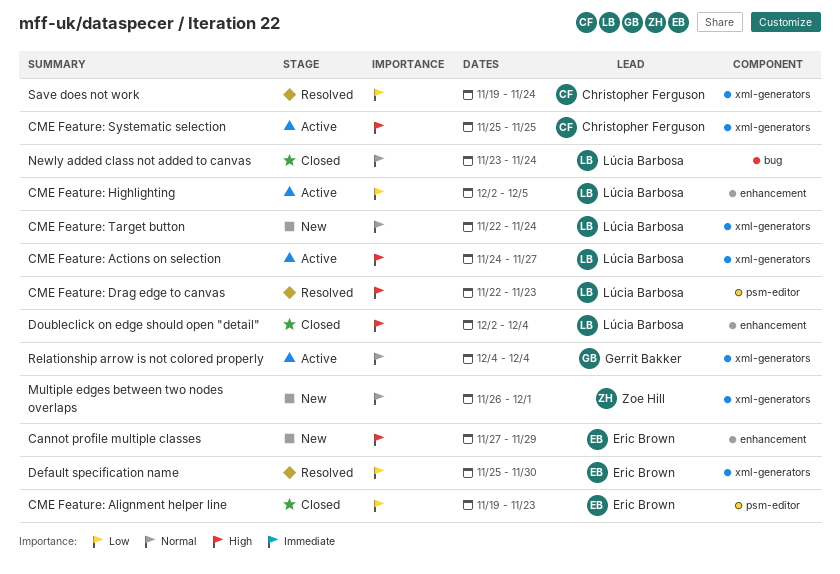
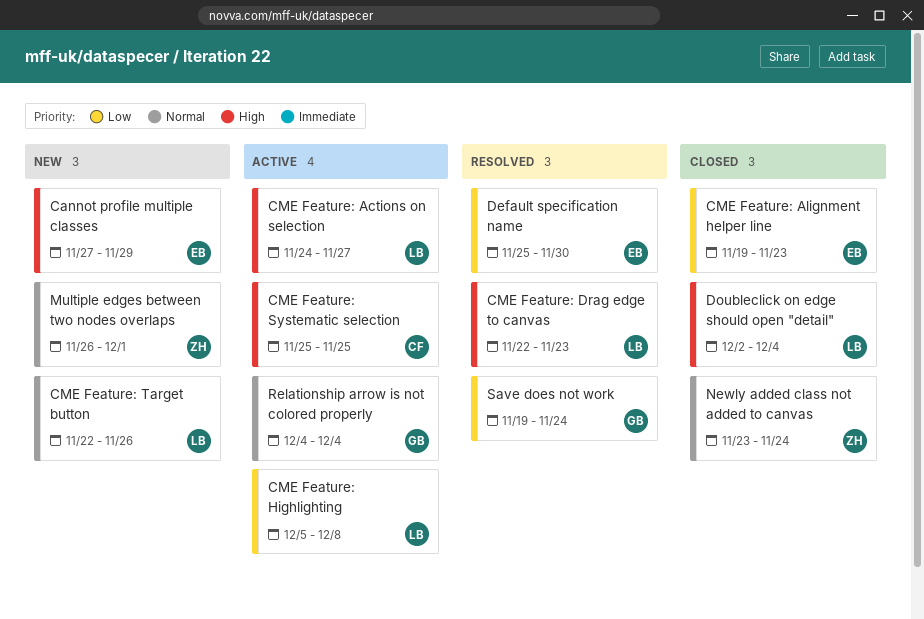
CME Feature: Highlighting, start: Dec 2 -> Dec 5
CME Feature: Highlighting, due: Dec 5 -> Dec 8
CME Feature: Target button, due: Nov 24 -> Nov 26
Newly added class not added to canvas, owner: Lúcia Barbosa -> Zoe Hill
Save does not work, owner: Christopher Ferguson -> Gerrit Bakker

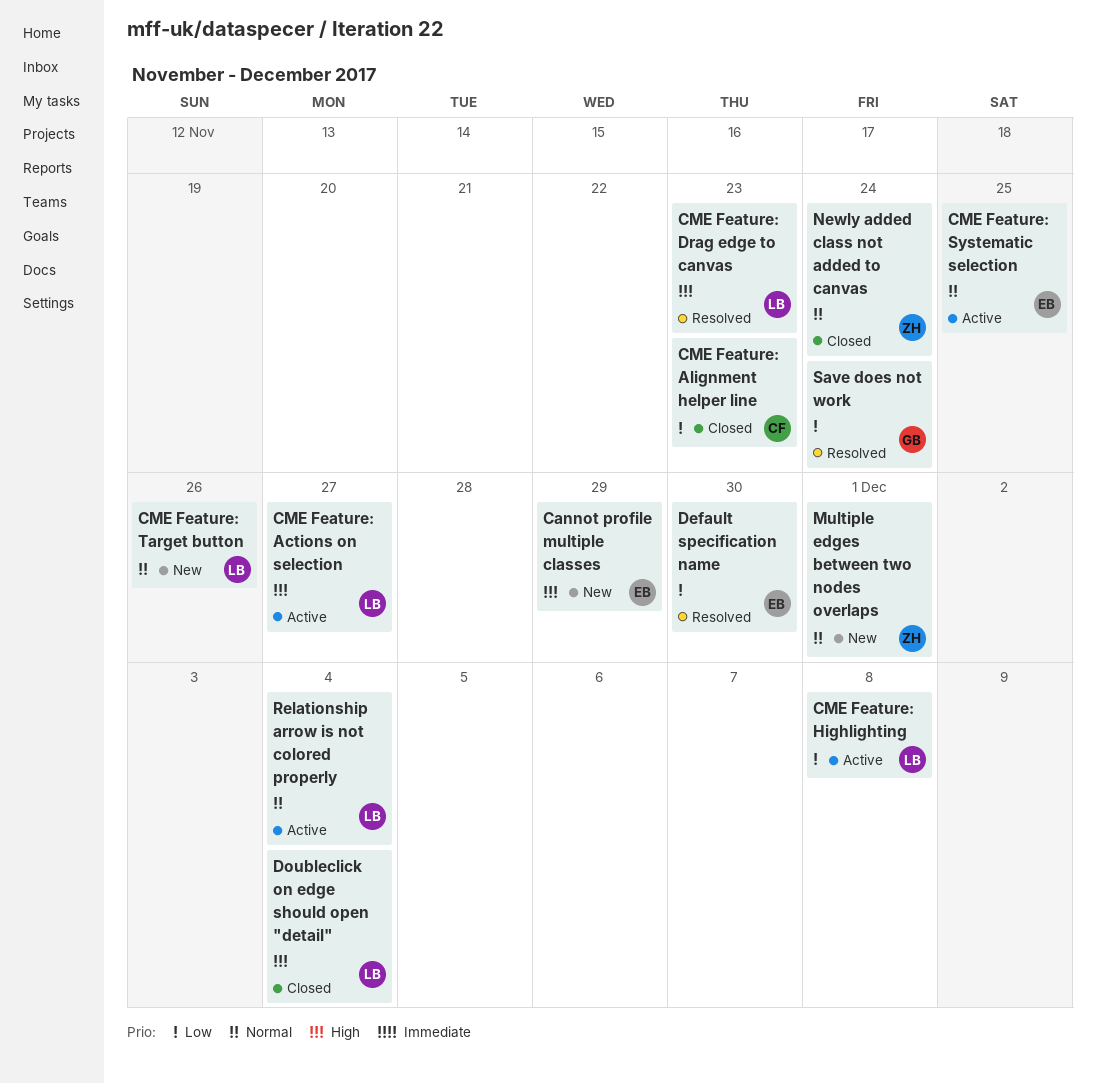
CME Feature: Alignment helper line, owner: EB -> CF
CME Feature: Systematic selection, owner: CF -> EB
CME Feature: Systematic selection, priority: High -> Normal
Relationship arrow is not colored properly, owner: GB -> LB

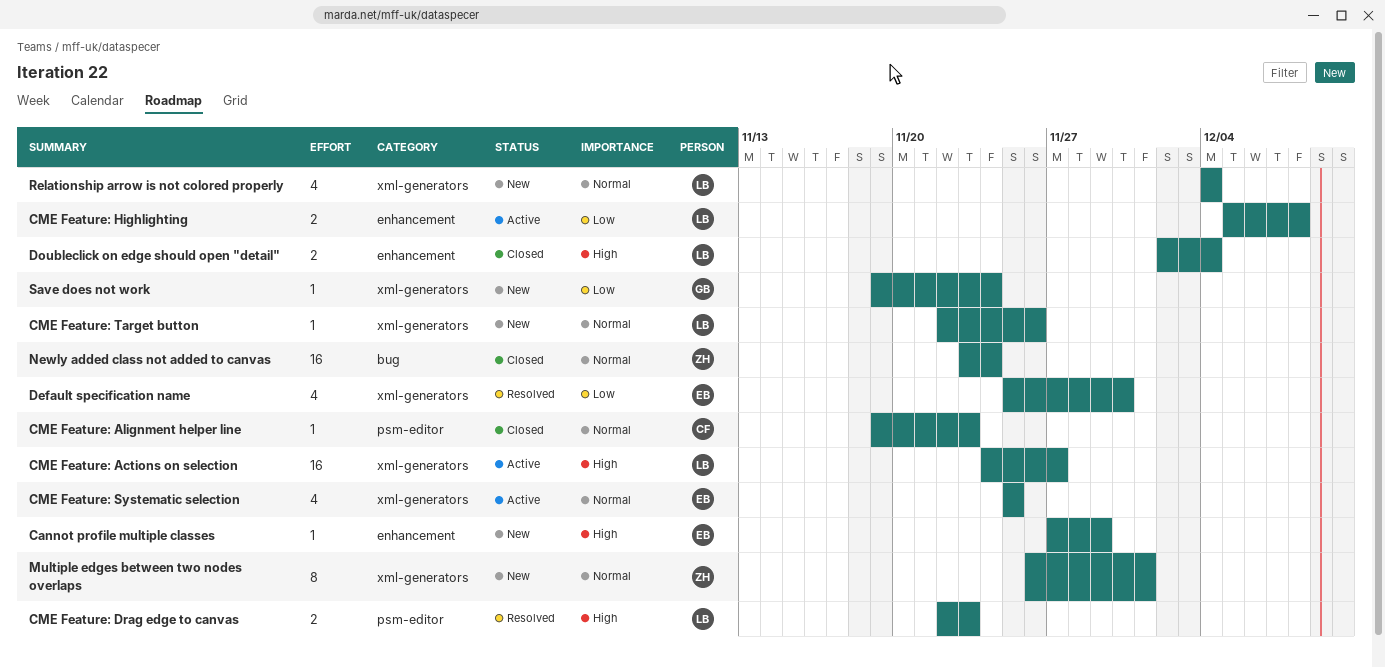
CME Feature: Alignment helper line, priority: Low -> Normal
Relationship arrow is not colored properly, status: Active -> New
Save does not work, status: Resolved -> New

